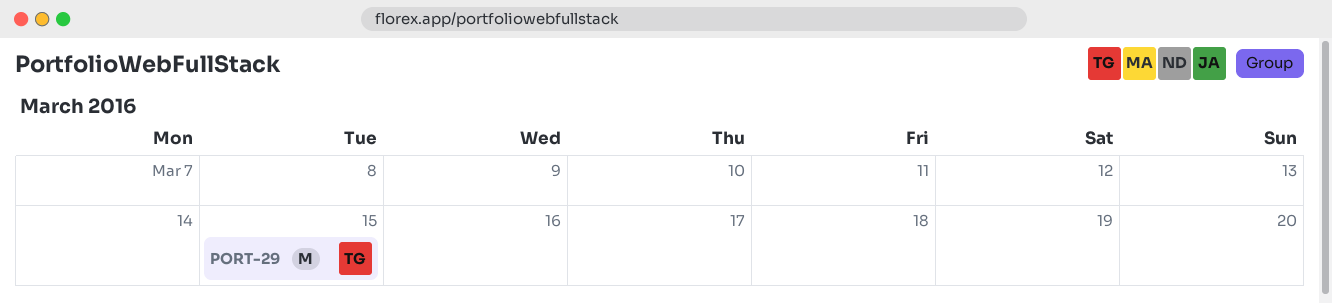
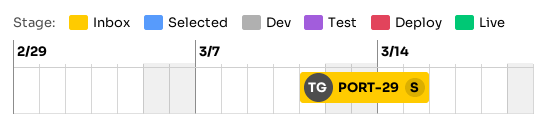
PORT-29, estimate: M -> S

